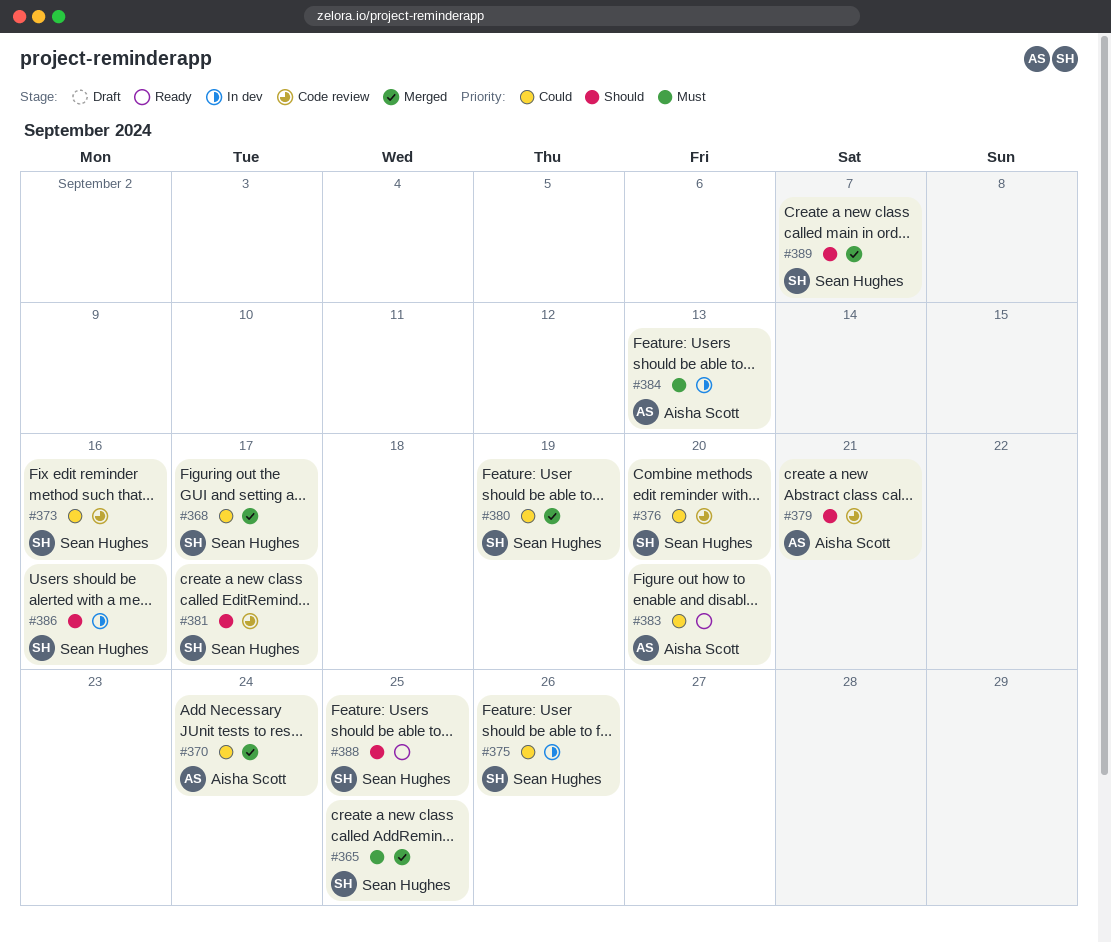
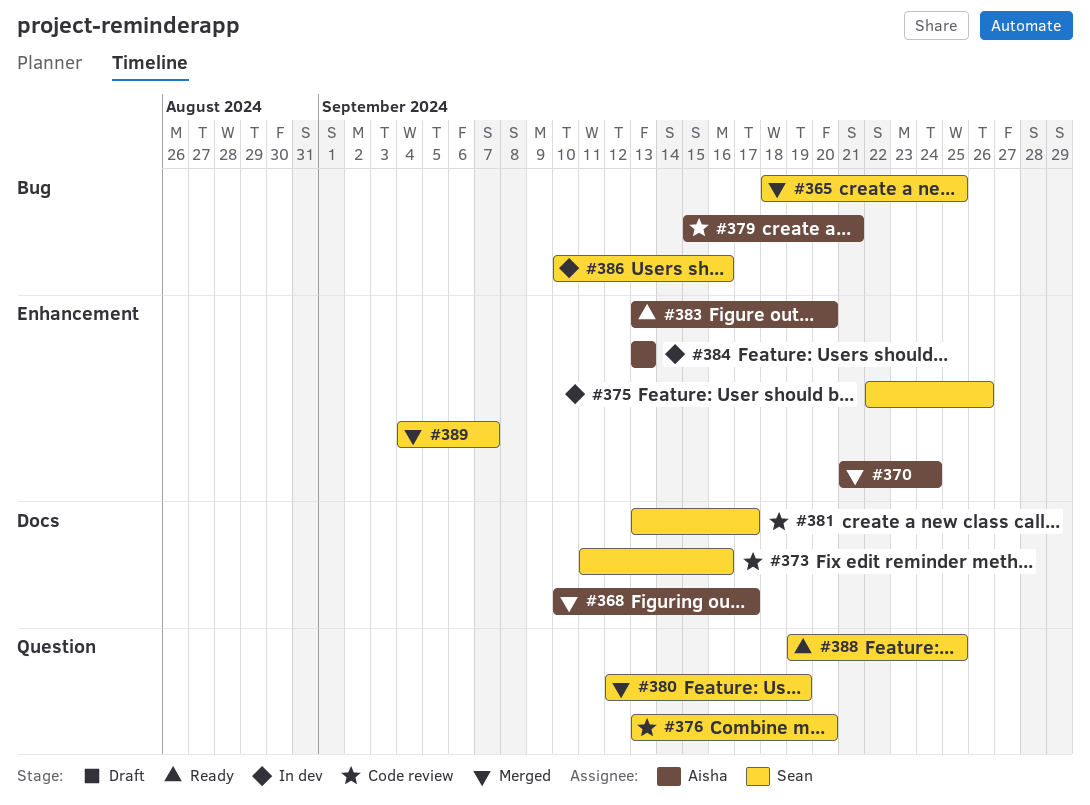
#368, owner: Sean Hughes -> Aisha Scott

